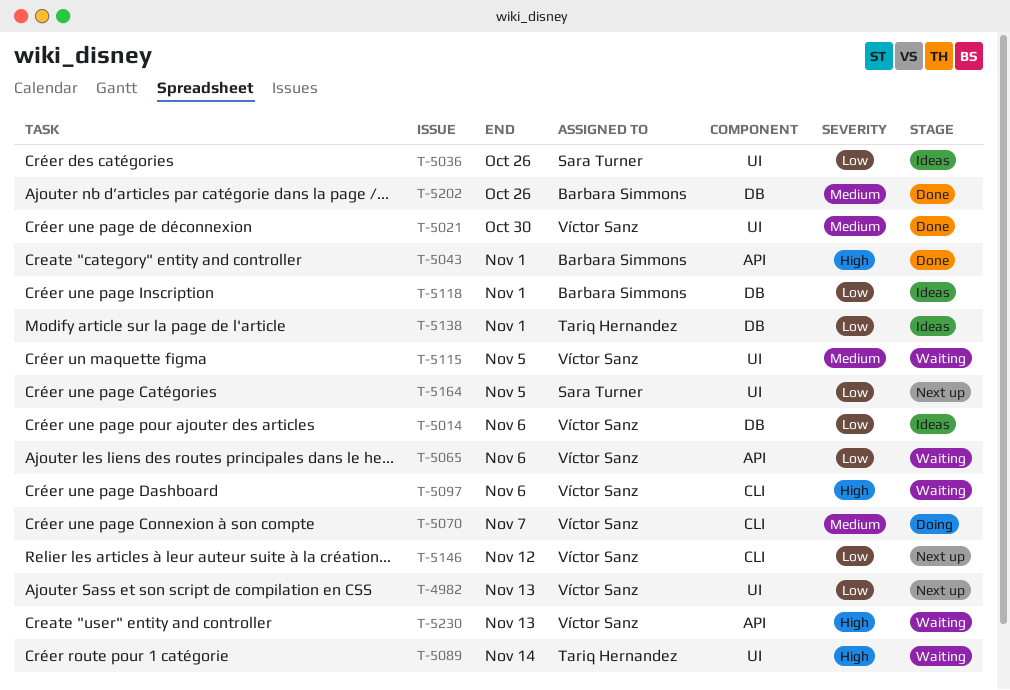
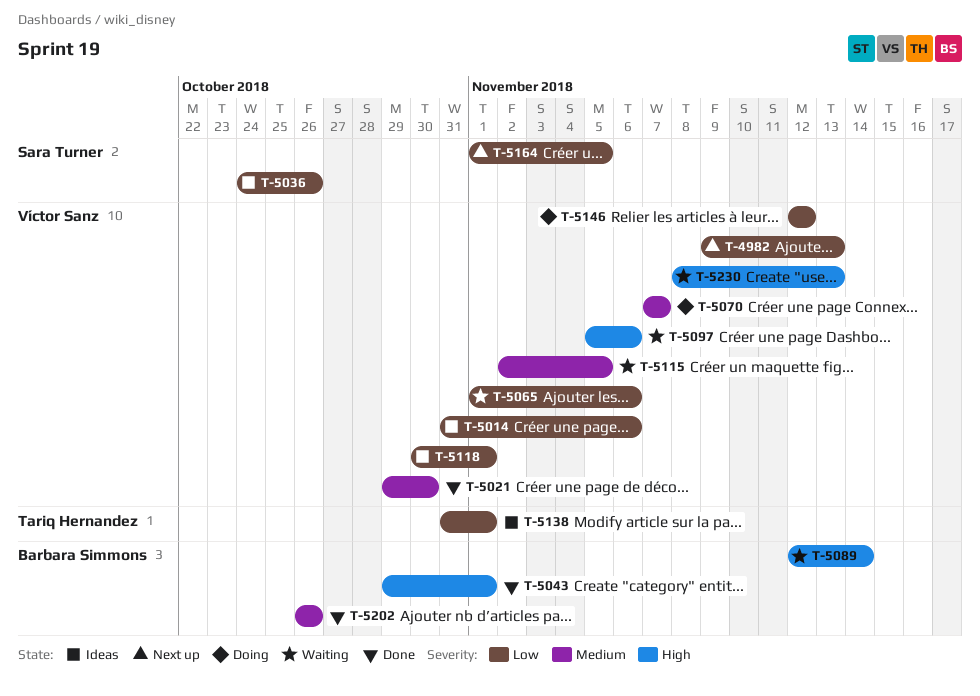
T-5089, owner: Tariq Hernandez -> Barbara Simmons
T-5118, owner: Barbara Simmons -> Víctor Sanz
T-5146, status: Next up -> Doing

